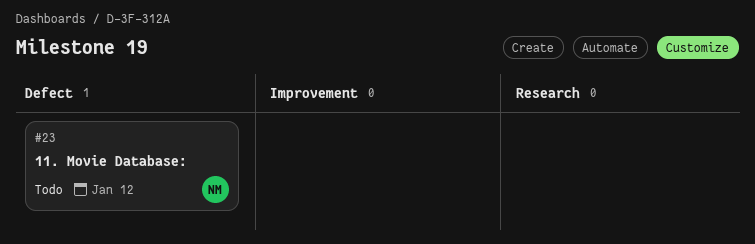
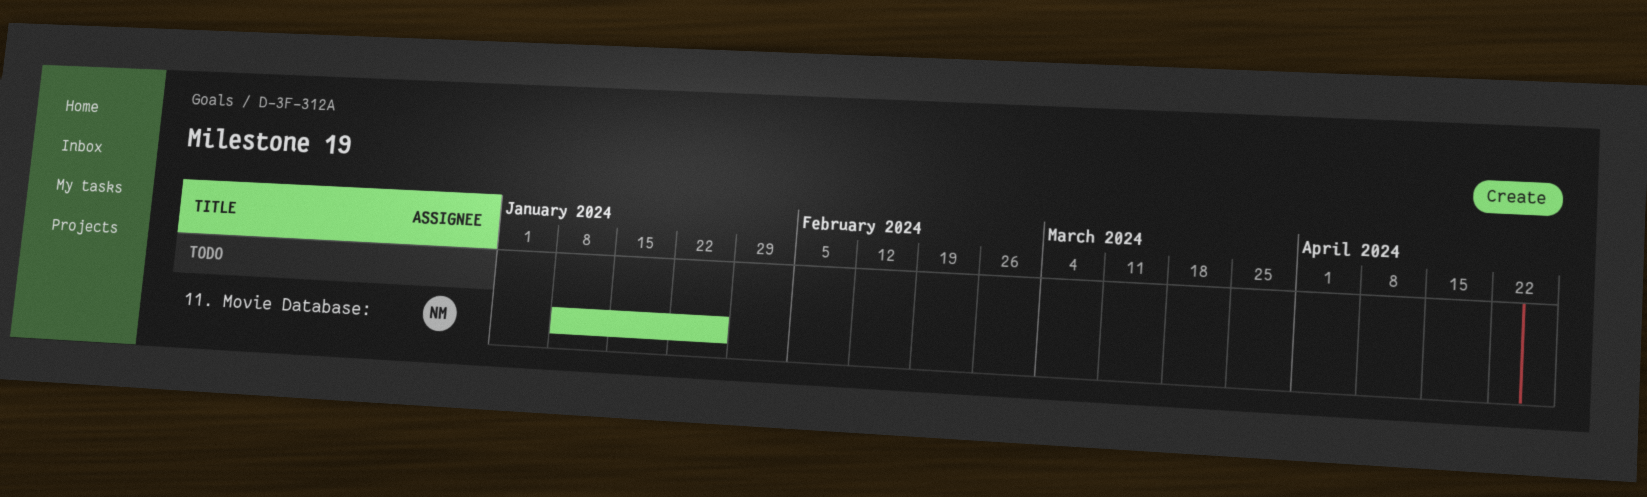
11. Movie Database:, due: Jan 12 -> Jan 26

